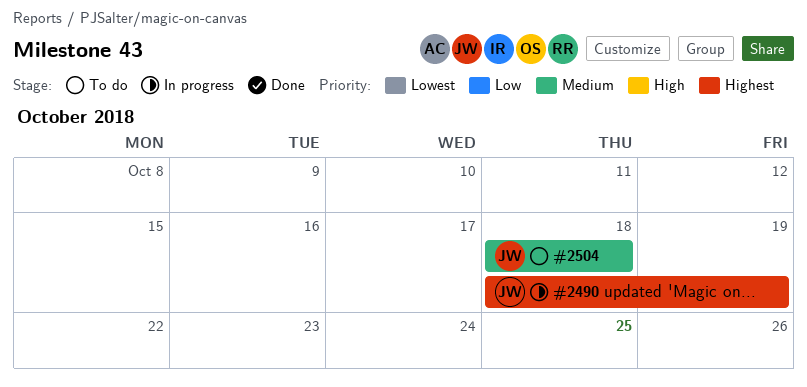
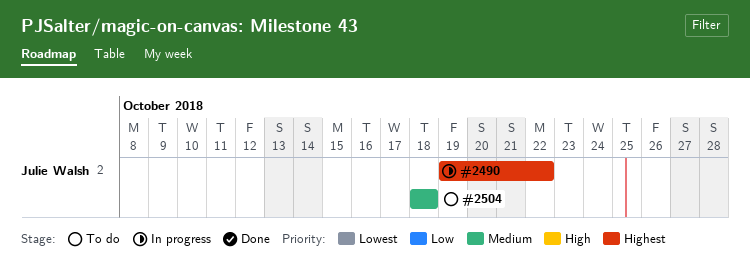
#2490, start: Oct 18 -> Oct 19
#2490, due: Oct 19 -> Oct 22

